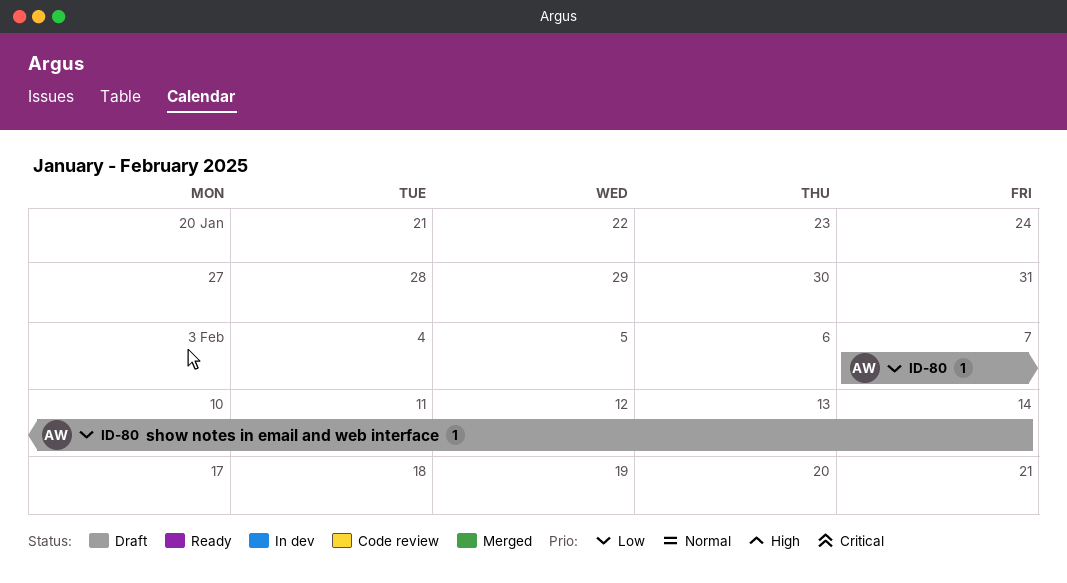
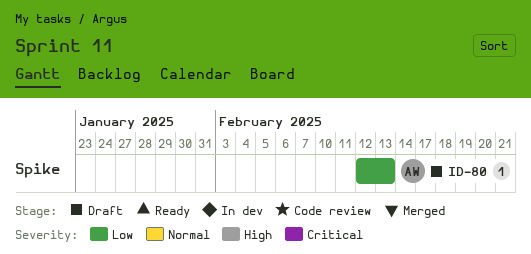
ID-80, start: Feb 7 -> Feb 12
ID-80, due: Feb 14 -> Feb 13

